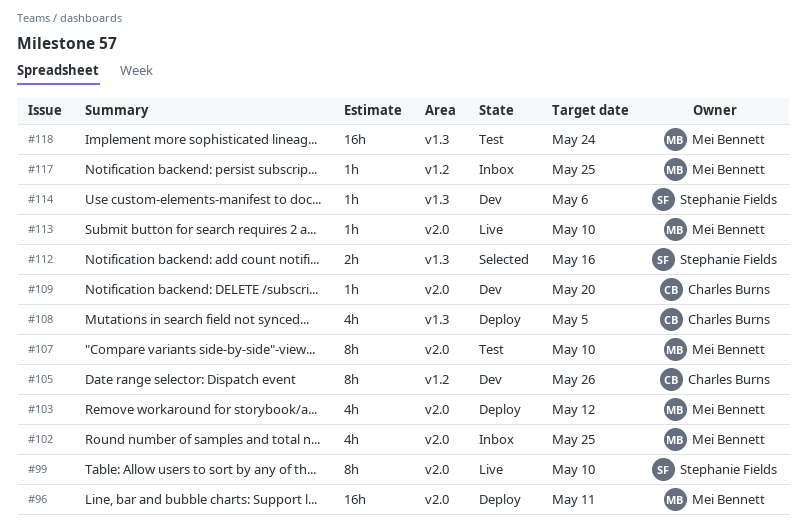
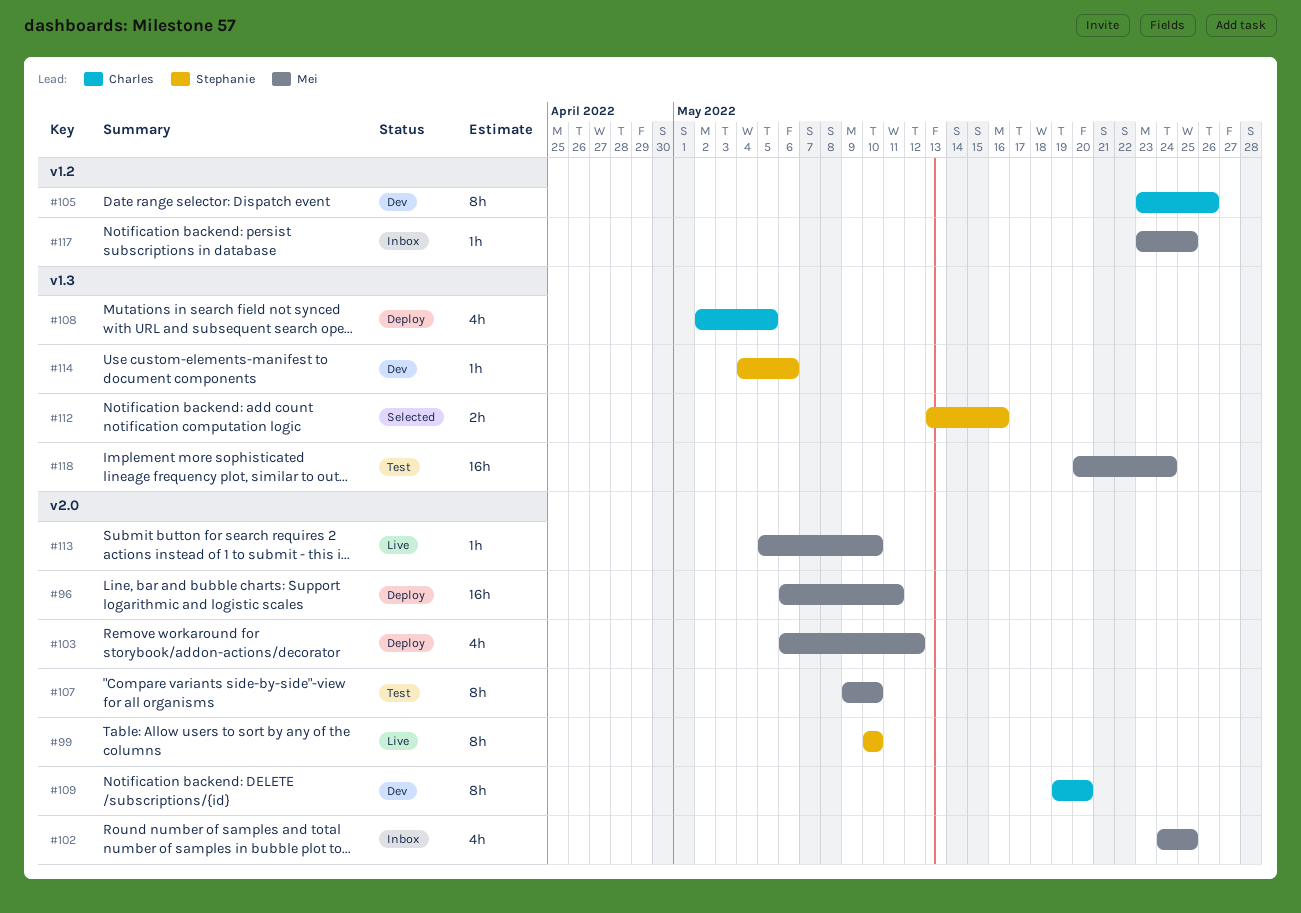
#109, estimate: 1h -> 8h

